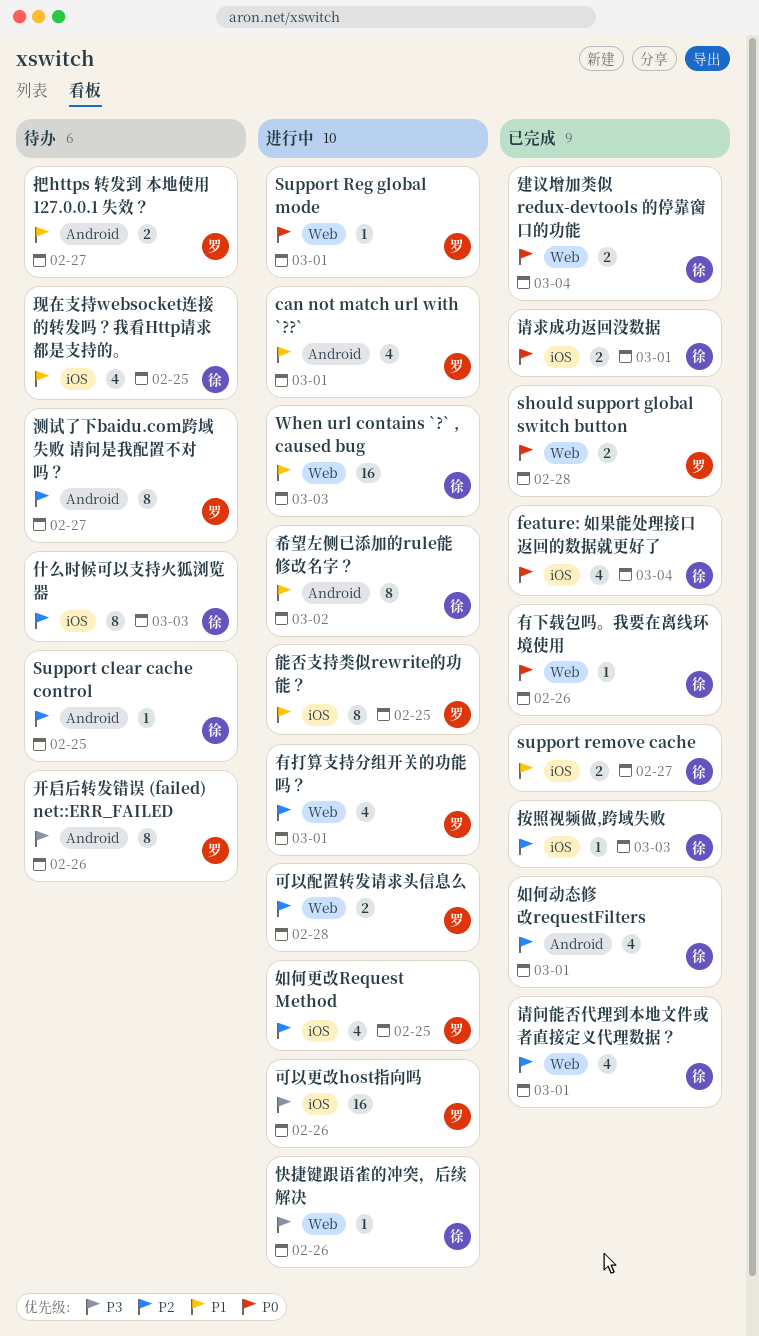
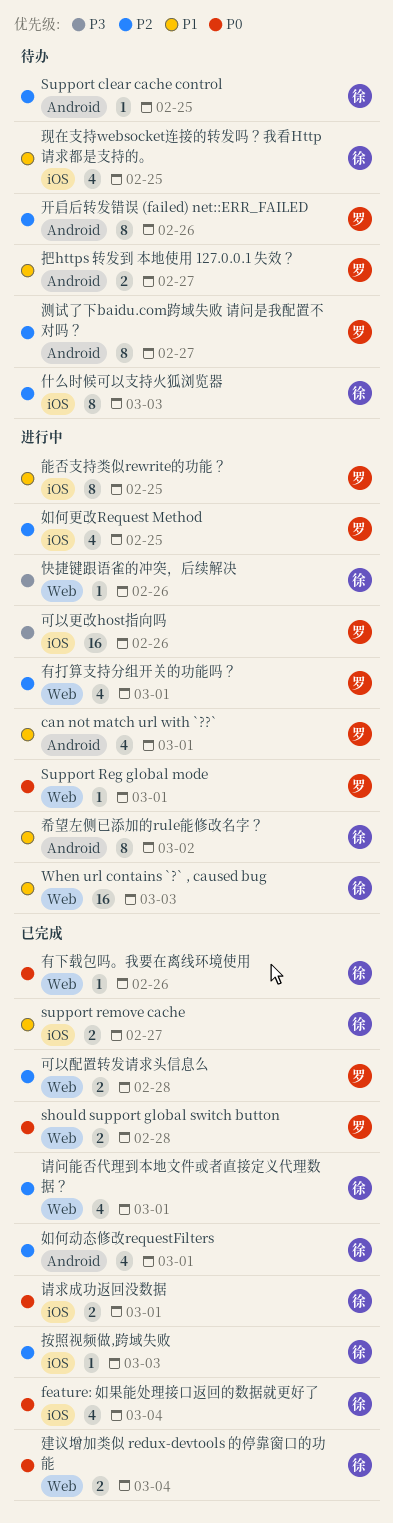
可以配置转发请求头信息么, status: 进行中 -> 已完成
开启后转发错误 (failed) net::ERR_FAILED, priority: P3 -> P2

